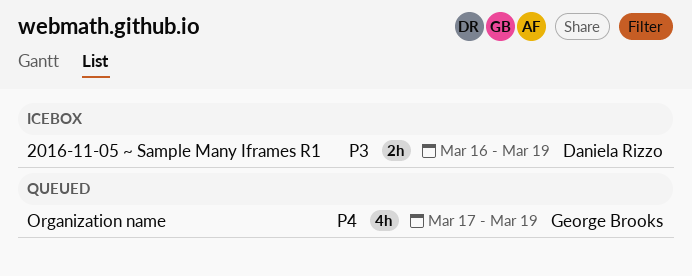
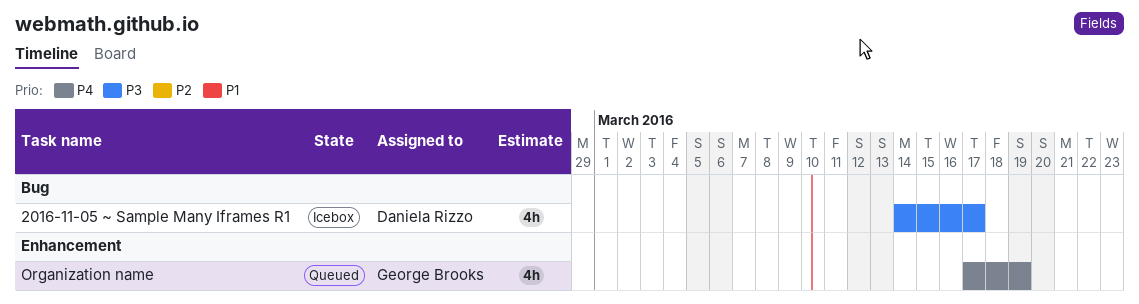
2016-11-05 ~ Sample Many Iframes R1, estimate: 2h -> 4h
2016-11-05 ~ Sample Many Iframes R1, start: Mar 16 -> Mar 14
2016-11-05 ~ Sample Many Iframes R1, due: Mar 19 -> Mar 17

